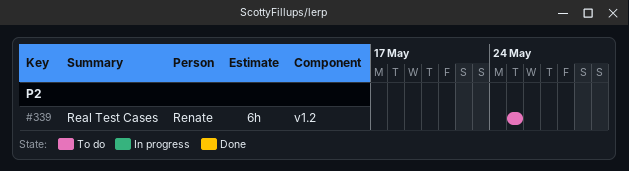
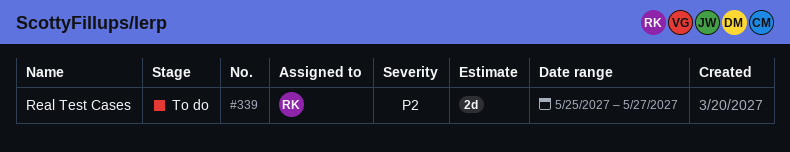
#339, estimate: 6h -> 2d
#339, due: May 25 -> May 27

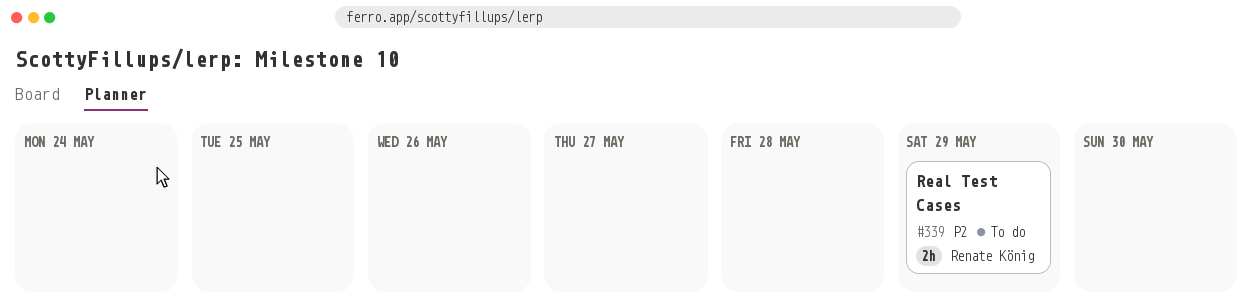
#339, estimate: 2d -> 2h
#339, due: May 27 -> May 29

